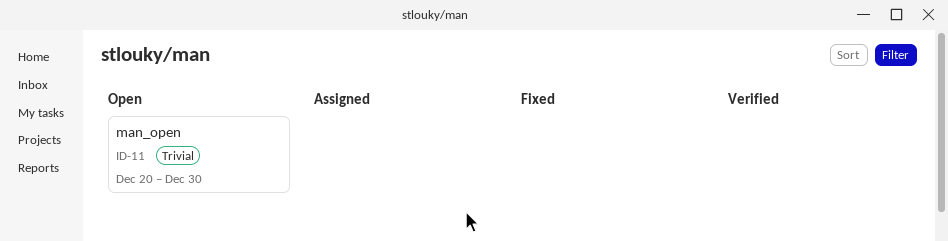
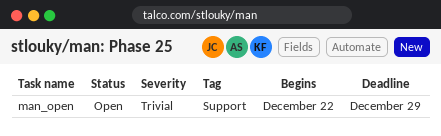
man_open, start: Dec 20 -> Dec 22
man_open, due: Dec 30 -> Dec 29

